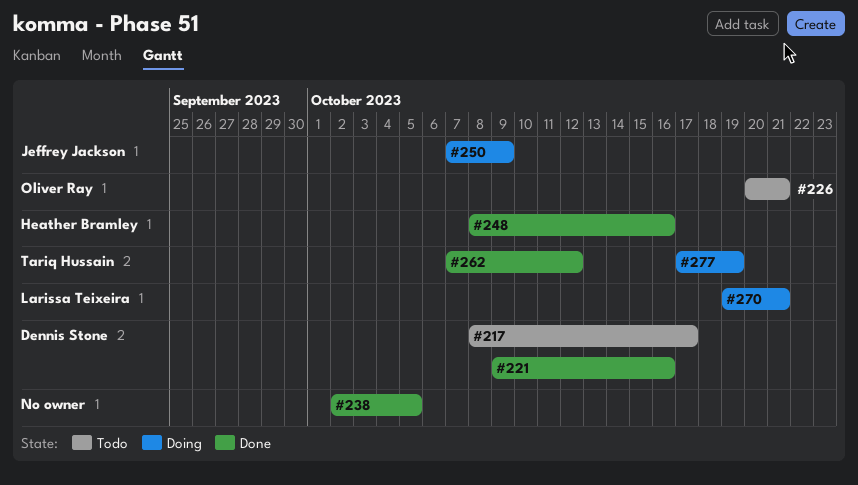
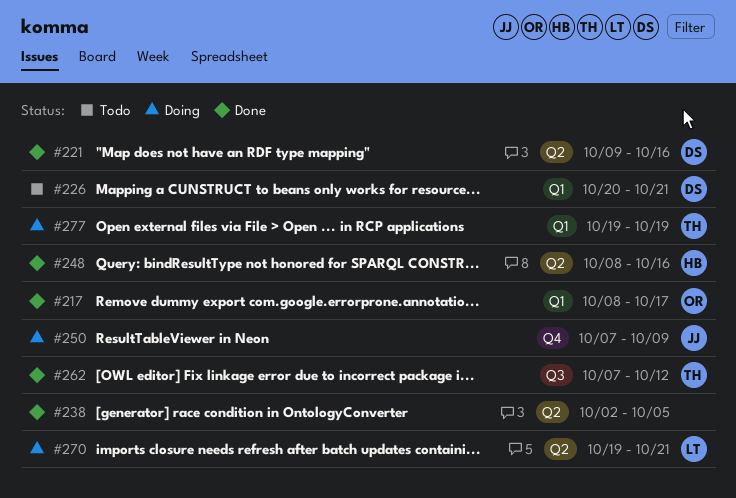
#217, status: Todo -> Done
#217, owner: Dennis Stone -> Oliver Ray
#226, owner: Oliver Ray -> Dennis Stone
#277, start: Oct 17 -> Oct 19

